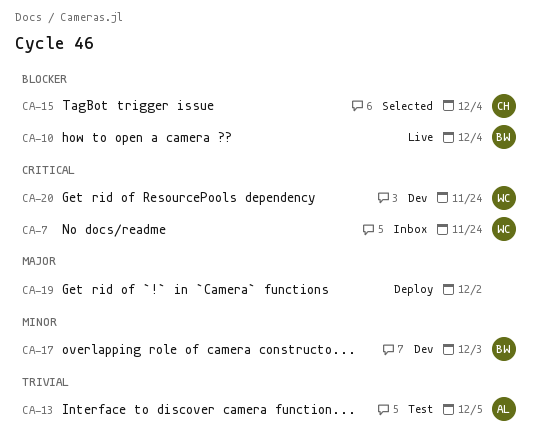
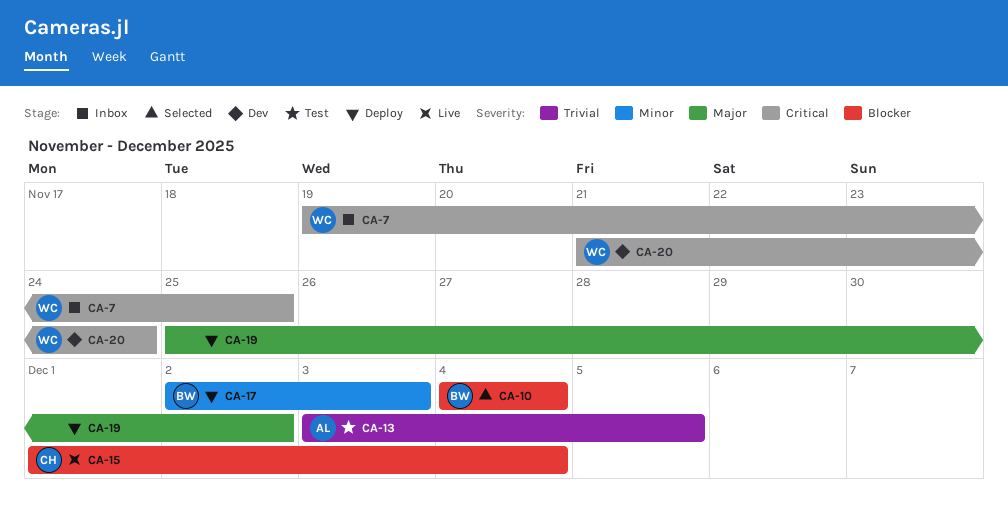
CA-7, due: Nov 24 -> Nov 25
CA-10, status: Live -> Selected
CA-15, status: Selected -> Live
CA-17, status: Dev -> Deploy

